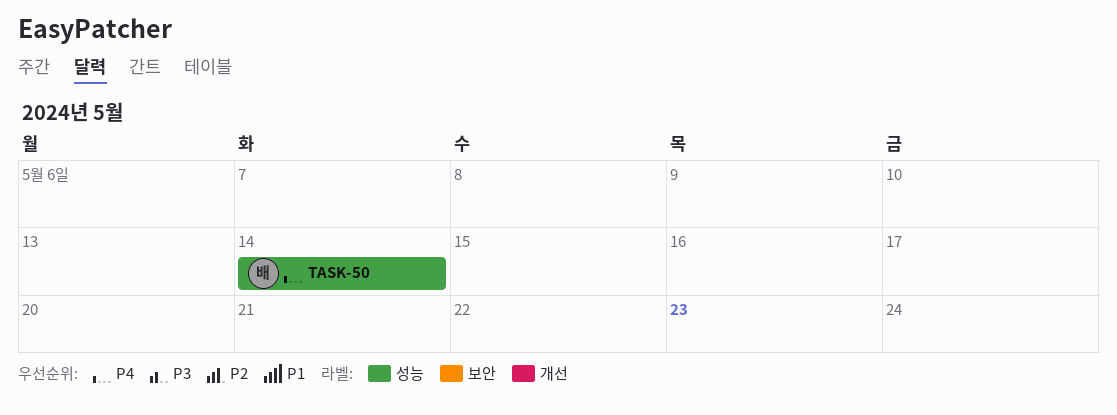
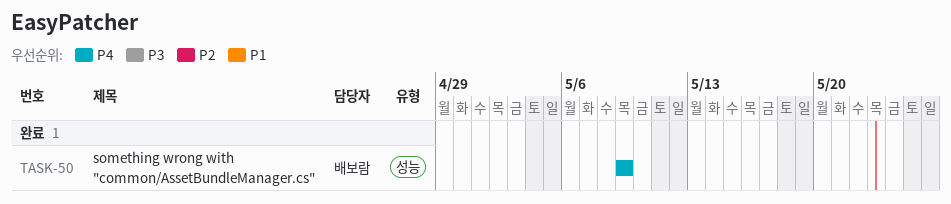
TASK-50, start: May 14 -> May 9
TASK-50, due: May 14 -> May 9

